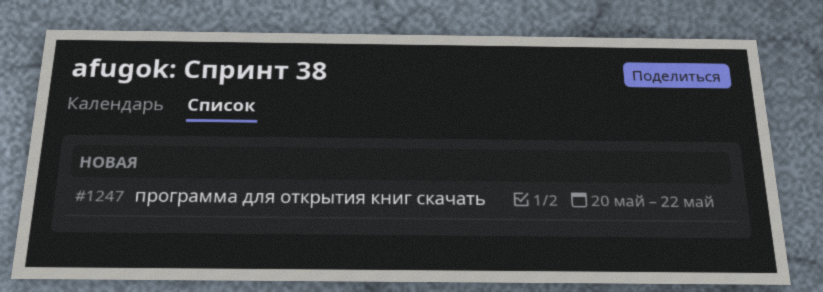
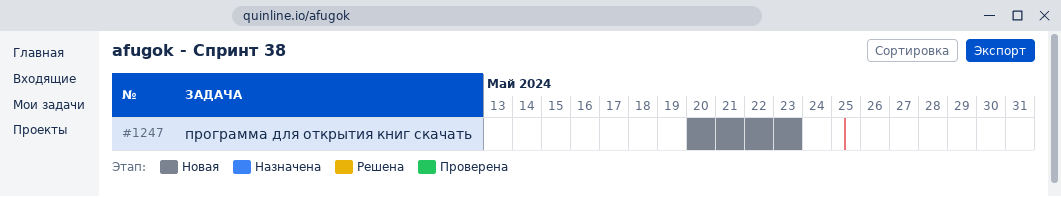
#1247, due: May 22 -> May 23

